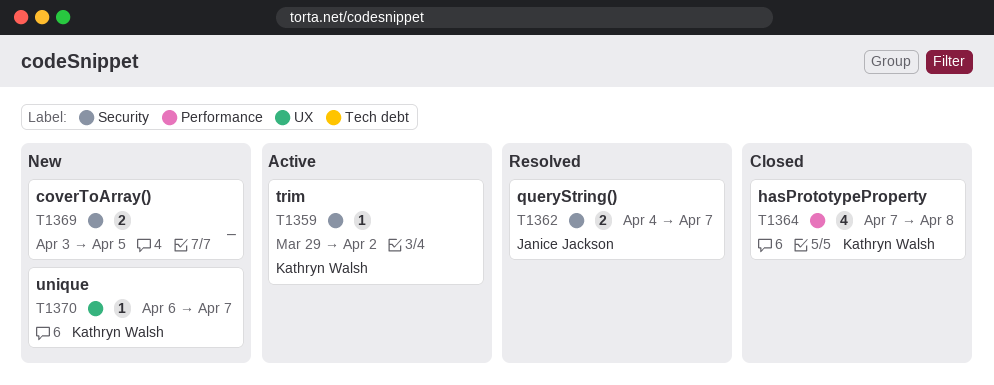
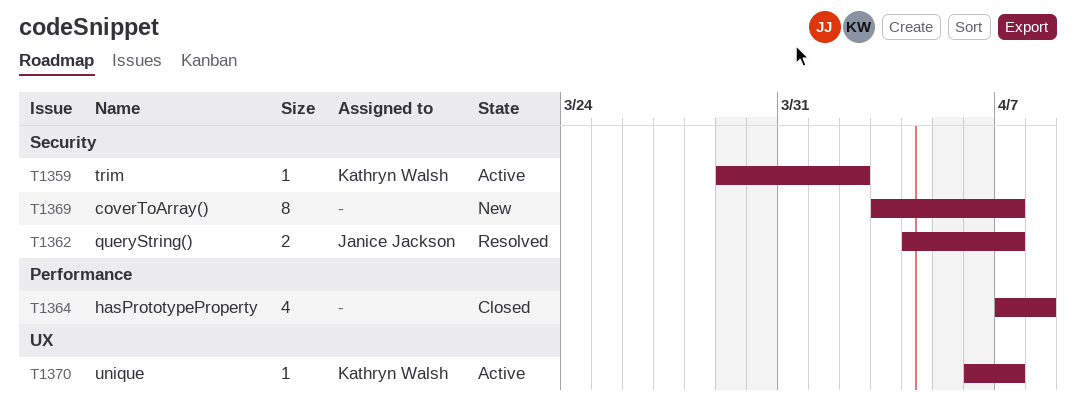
T1364, owner: Kathryn Walsh -> none
T1369, estimate: 2 -> 8
T1369, due: Apr 5 -> Apr 7
T1370, status: New -> Active

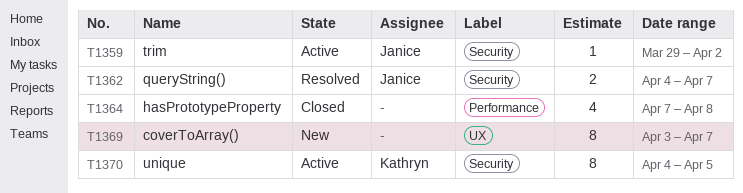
T1359, owner: Kathryn Walsh -> Janice Jackson
T1369, label: Security -> UX
T1370, label: UX -> Security
T1370, estimate: 1 -> 8
T1370, start: Apr 6 -> Apr 4
T1370, due: Apr 7 -> Apr 5

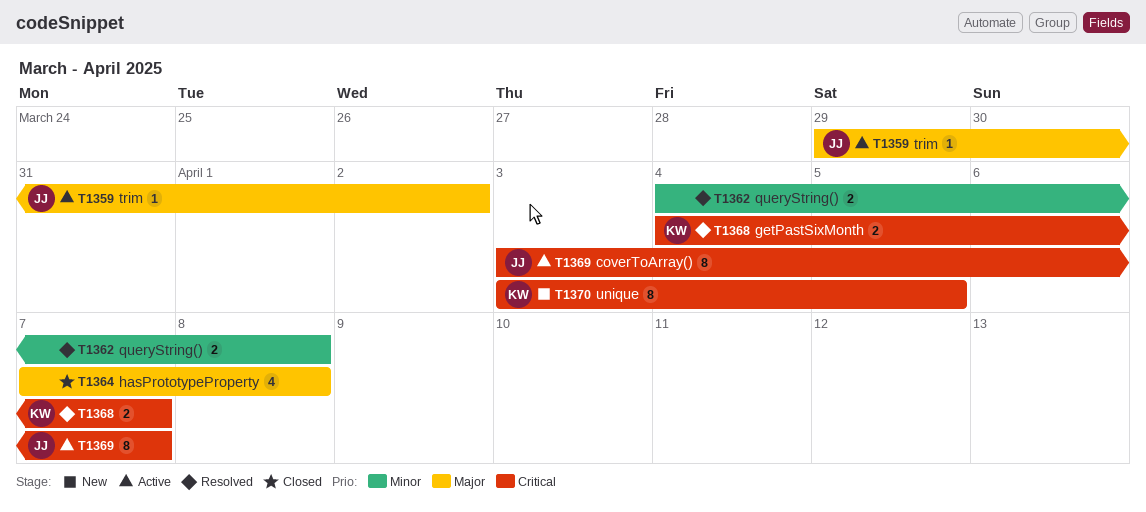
T1362, owner: Janice -> none
T1362, due: Apr 7 -> Apr 8
T1368: none -> present
T1369, status: New -> Active
T1369, owner: none -> Janice
T1370, status: Active -> New
T1370, start: Apr 4 -> Apr 3

